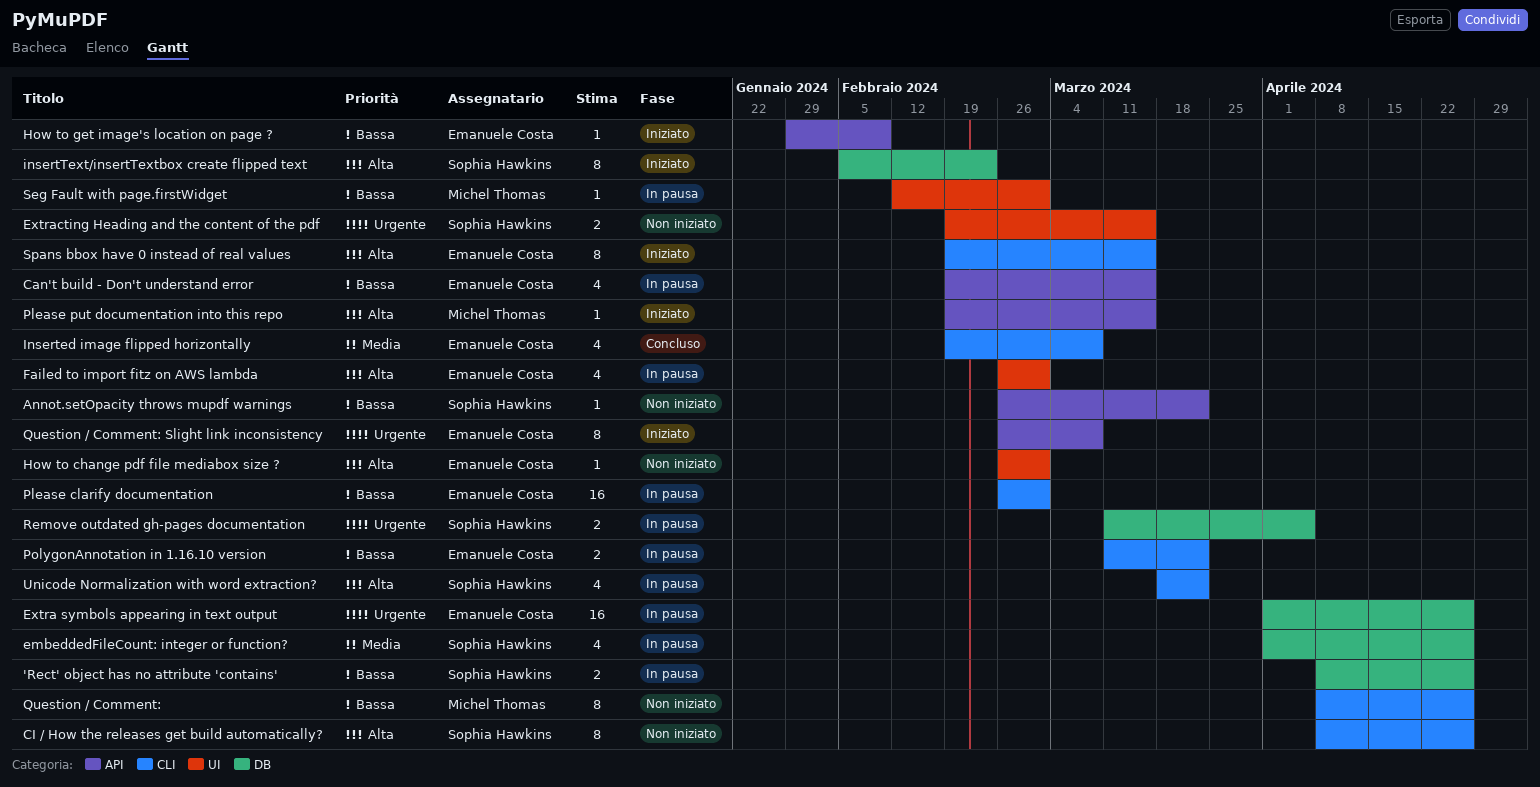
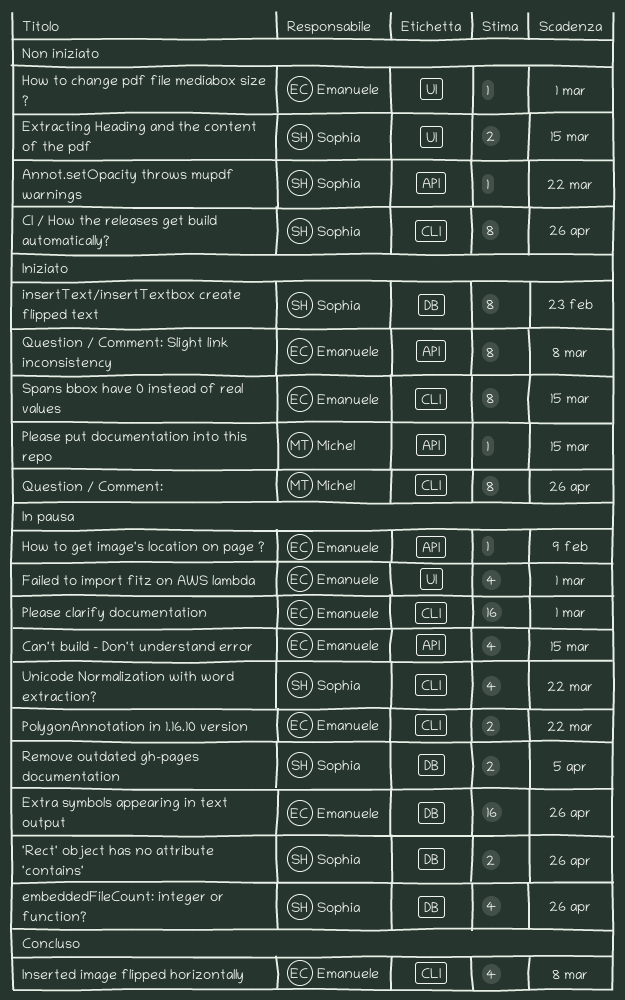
How to get image's location on page ?, status: Iniziato -> In pausa
Question / Comment:, status: Non iniziato -> Iniziato
Seg Fault with page.firstWidget: present -> none

